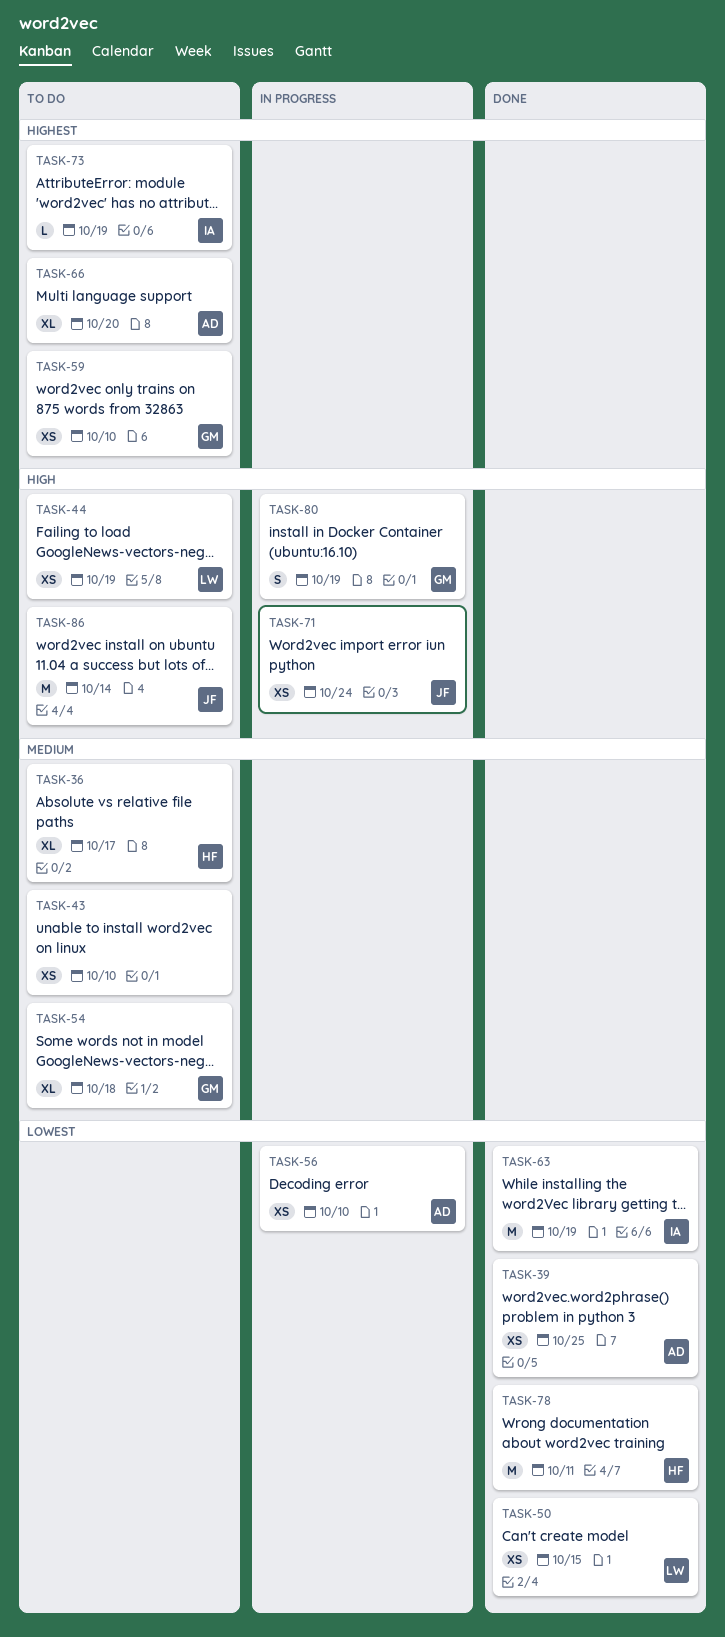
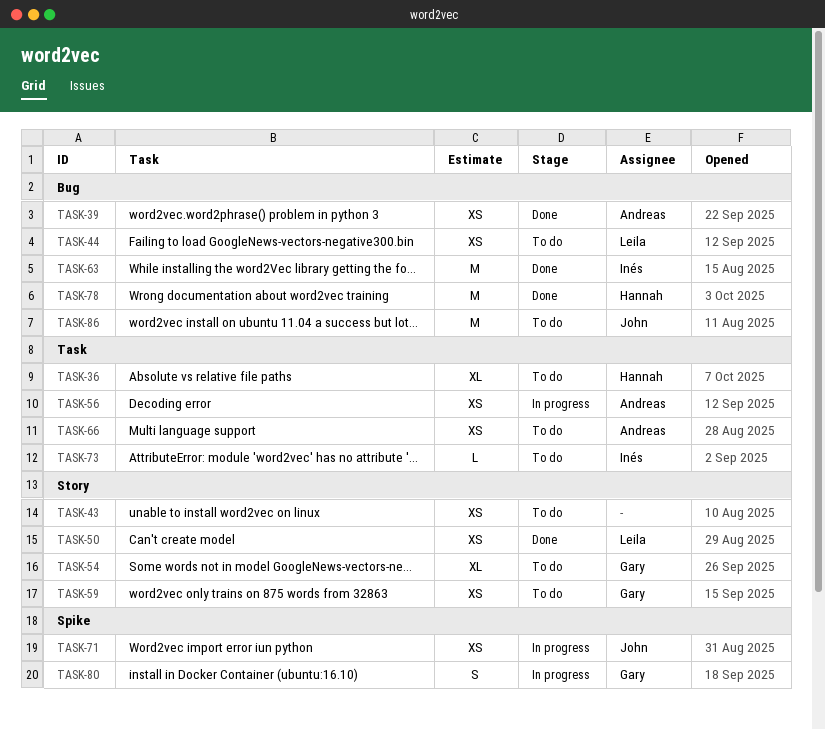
TASK-66, estimate: XL -> XS

